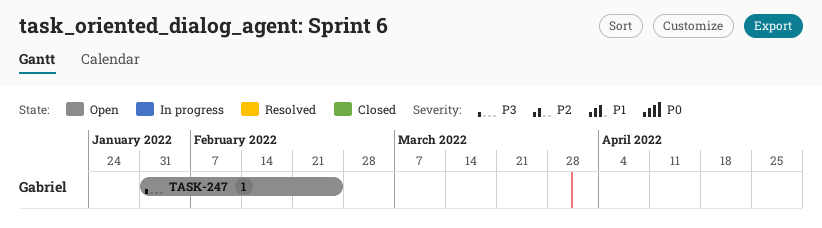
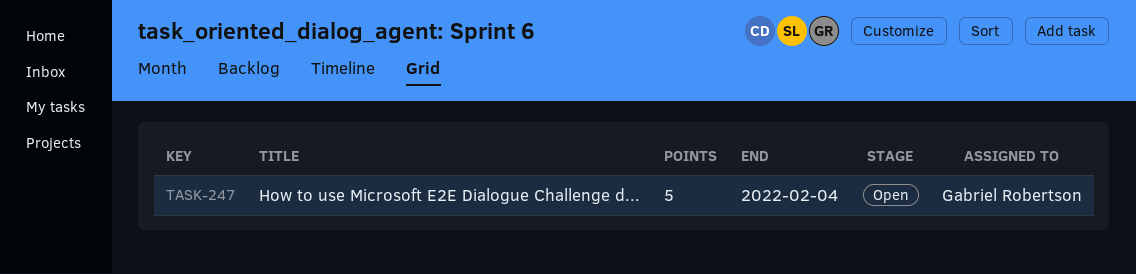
TASK-247, estimate: 1 -> 5
TASK-247, due: Feb 25 -> Feb 4

